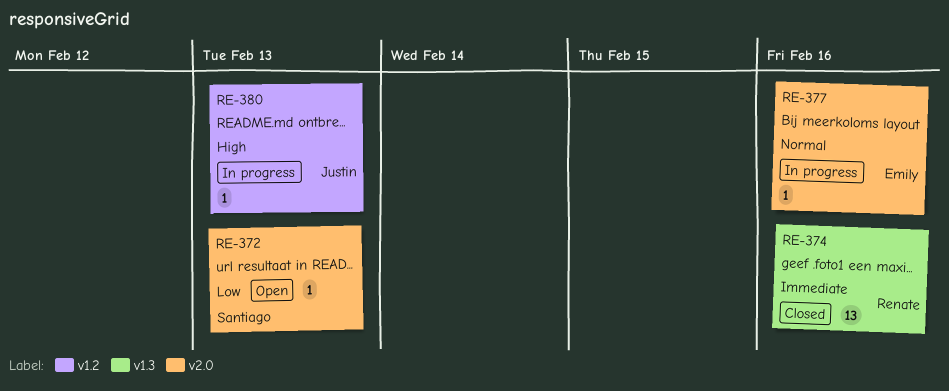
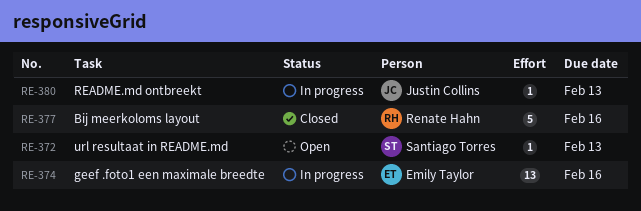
RE-374, status: Closed -> In progress
RE-374, owner: Renate Hahn -> Emily Taylor
RE-377, status: In progress -> Closed
RE-377, owner: Emily Taylor -> Renate Hahn
RE-377, estimate: 1 -> 5

